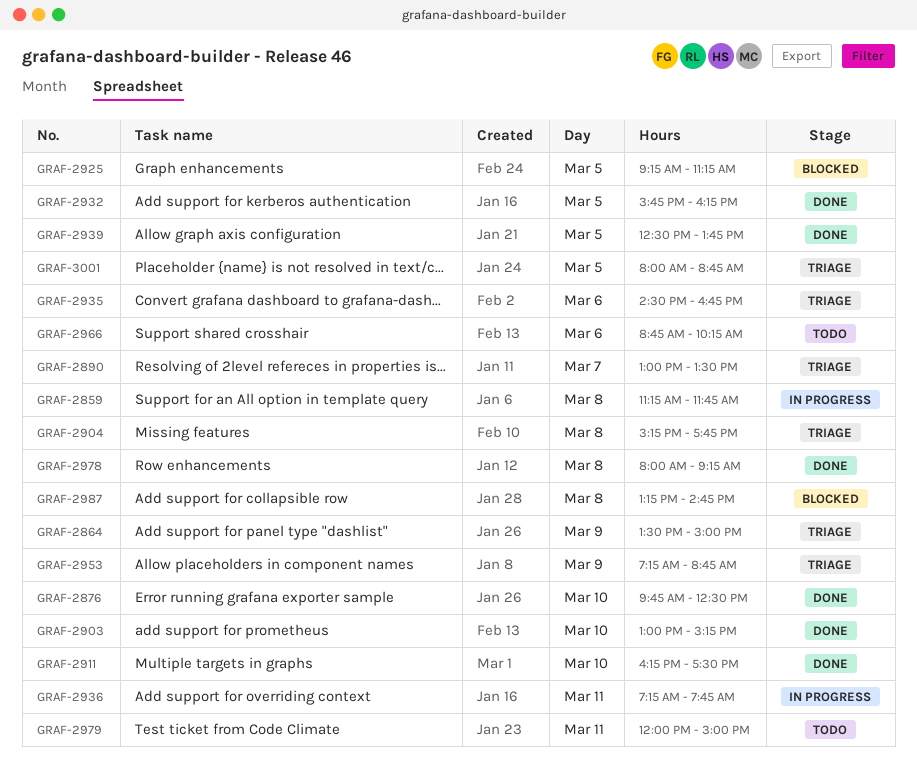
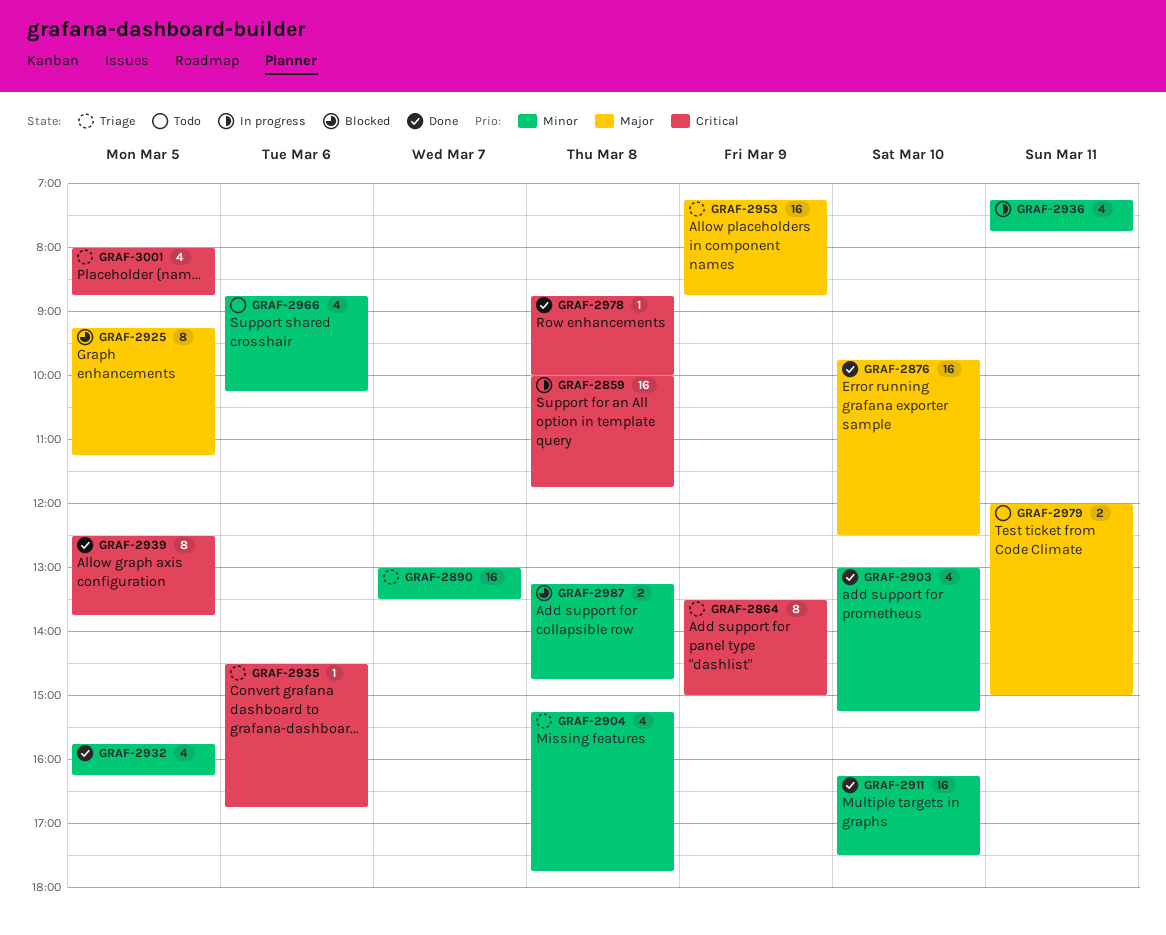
GRAF-2859, begins: 11:15 -> 10:00
GRAF-2978, begins: 08:00 -> 08:45
GRAF-2978, ends: 09:15 -> 10:00

